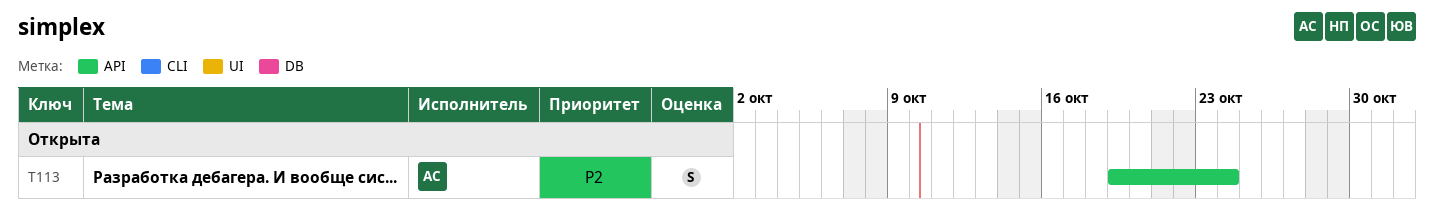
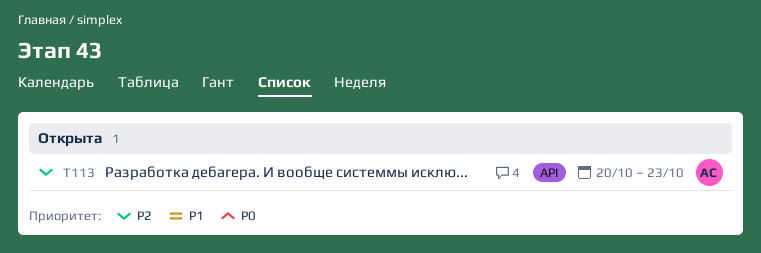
T113, start: Oct 19 -> Oct 20
T113, due: Oct 24 -> Oct 23

